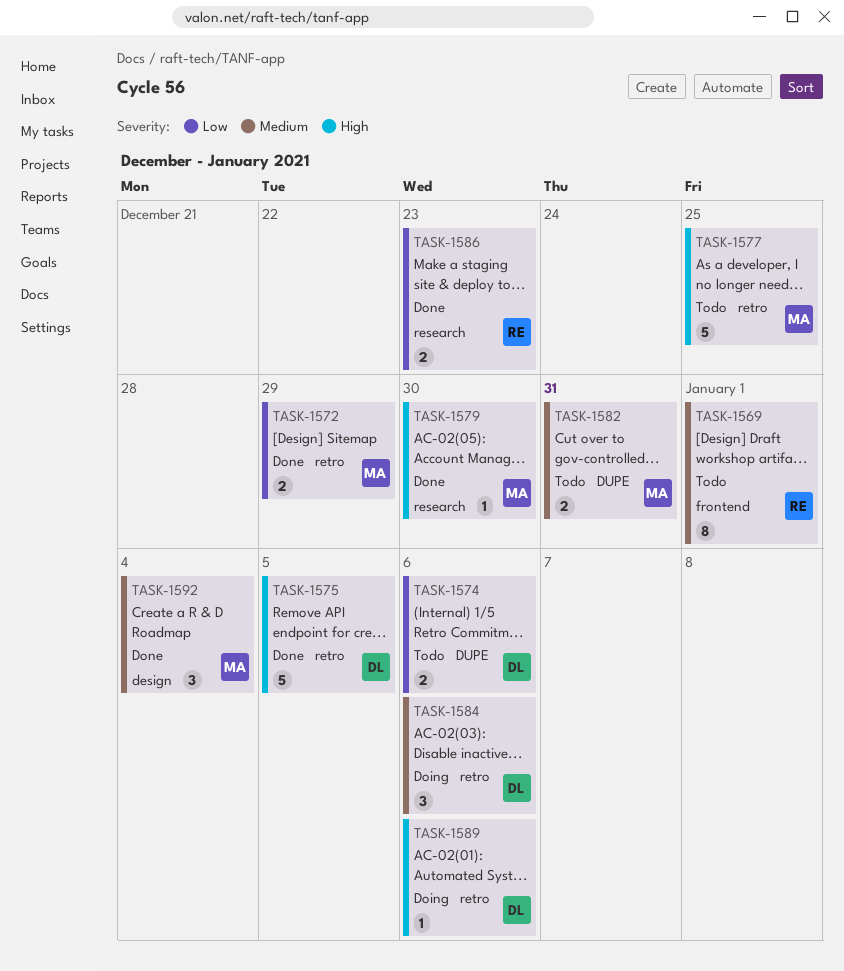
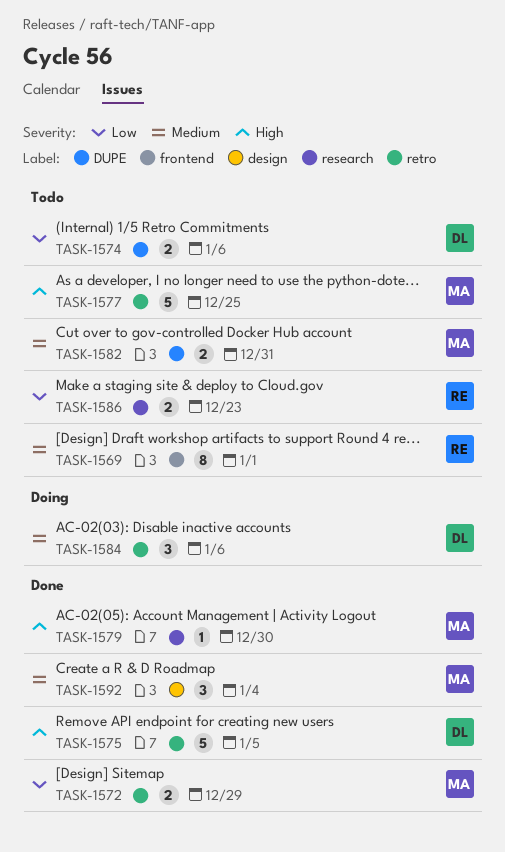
TASK-1586, status: Done -> Todo
TASK-1589: present -> none

